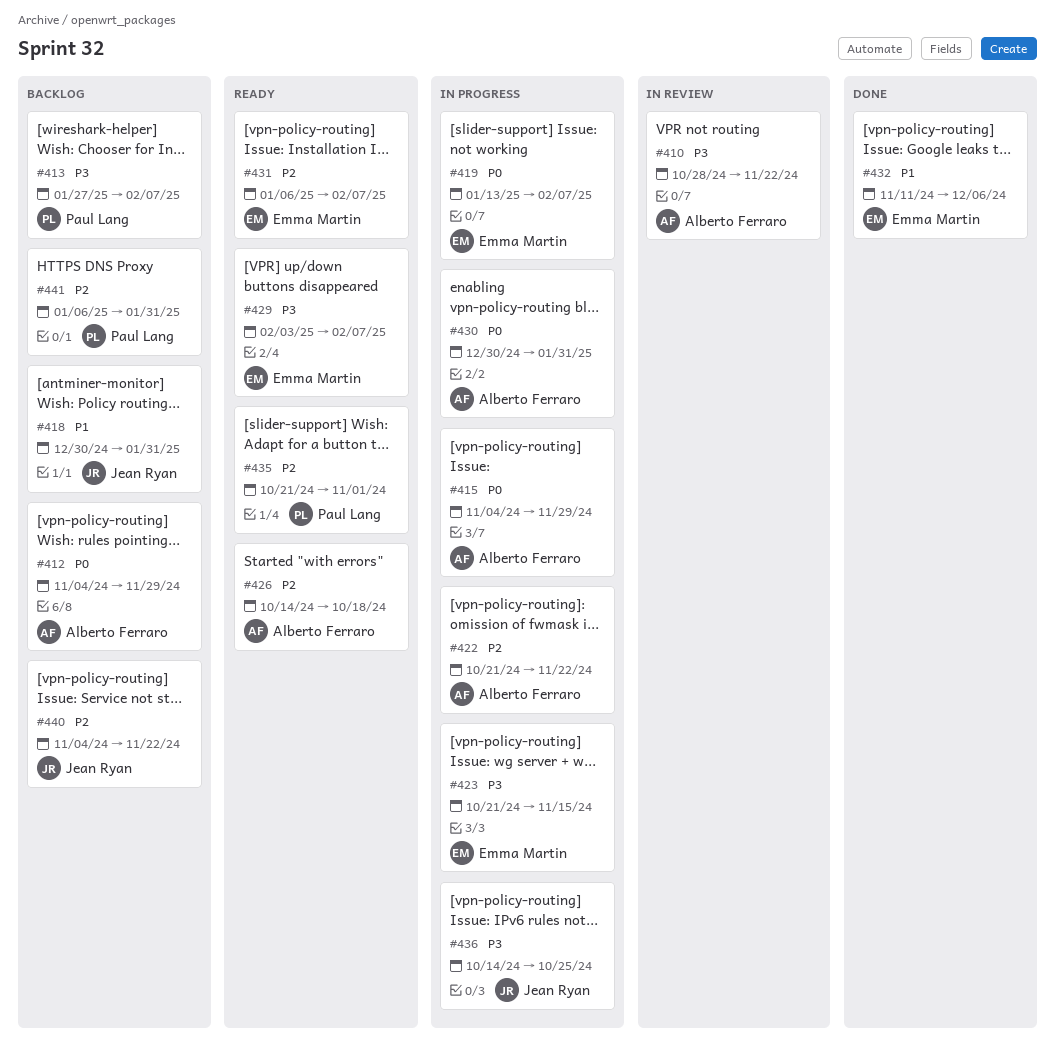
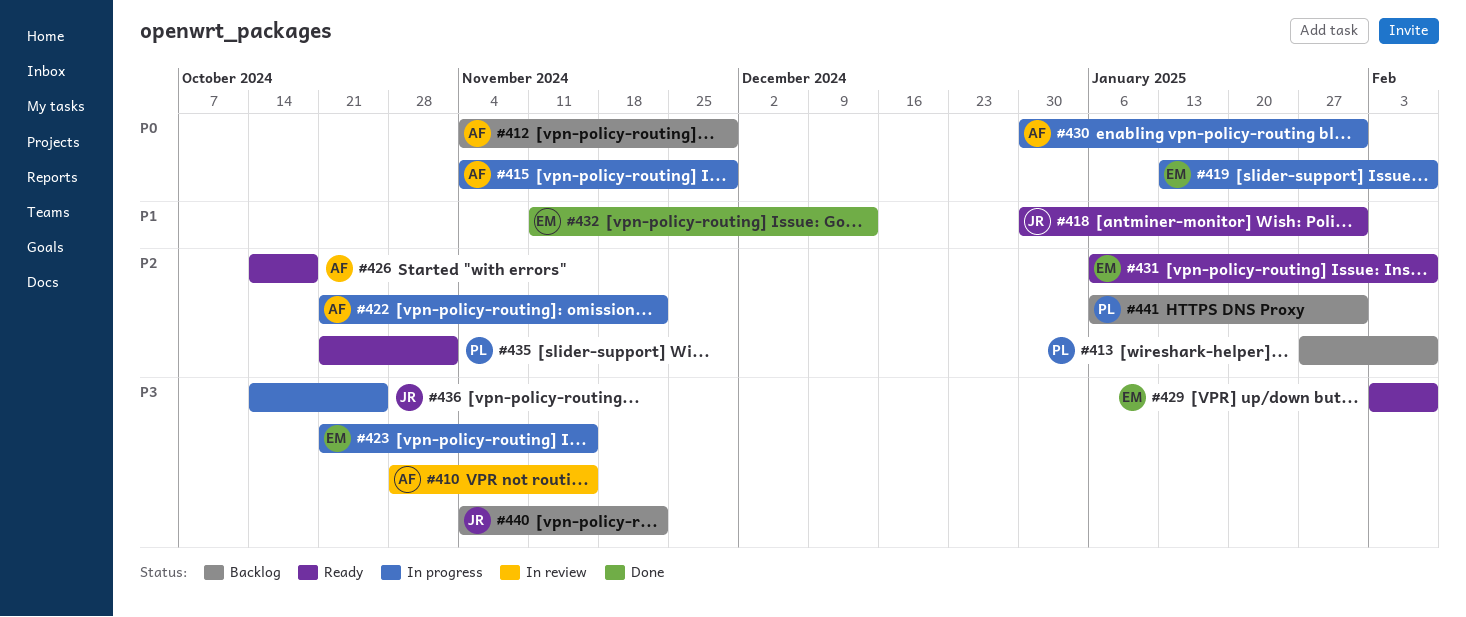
#410, due: Nov 22 -> Nov 15
#413, priority: P3 -> P2
#418, status: Backlog -> Ready
#432, due: Dec 6 -> Dec 13
#440, priority: P2 -> P3

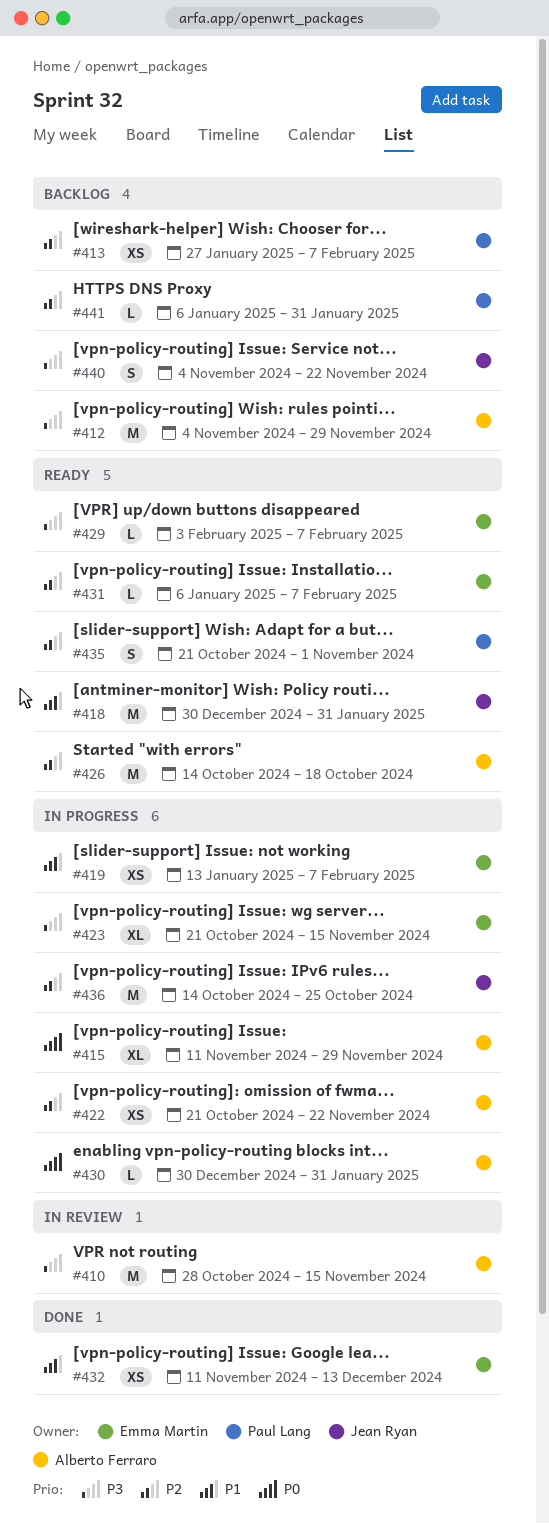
#412, priority: P0 -> P3
#415, start: Nov 4 -> Nov 11
#419, priority: P0 -> P1
#436, priority: P3 -> P2

